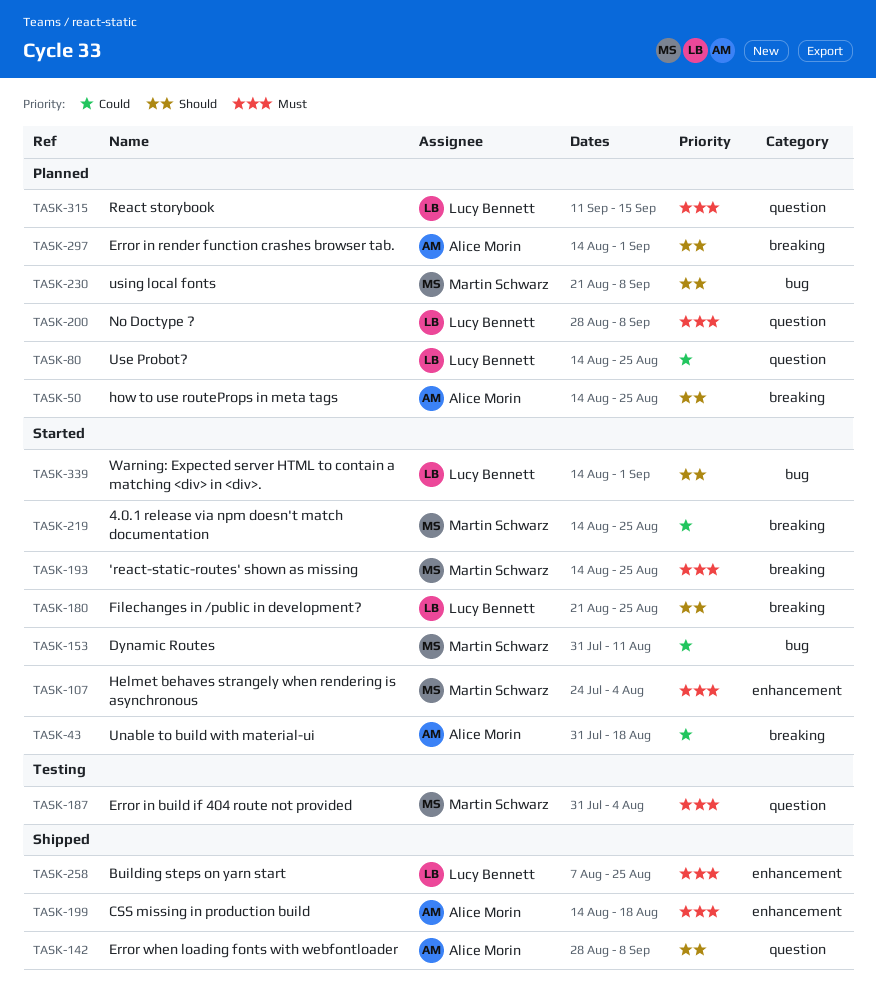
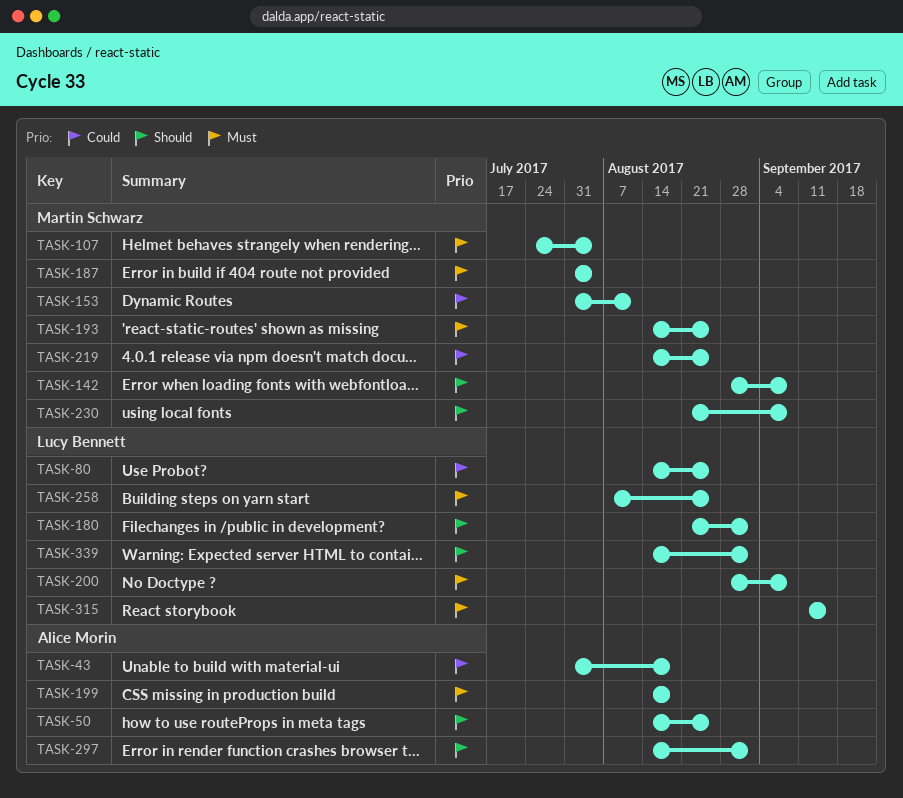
TASK-142, owner: Alice Morin -> Martin Schwarz
TASK-180, due: Aug 25 -> Sep 1

